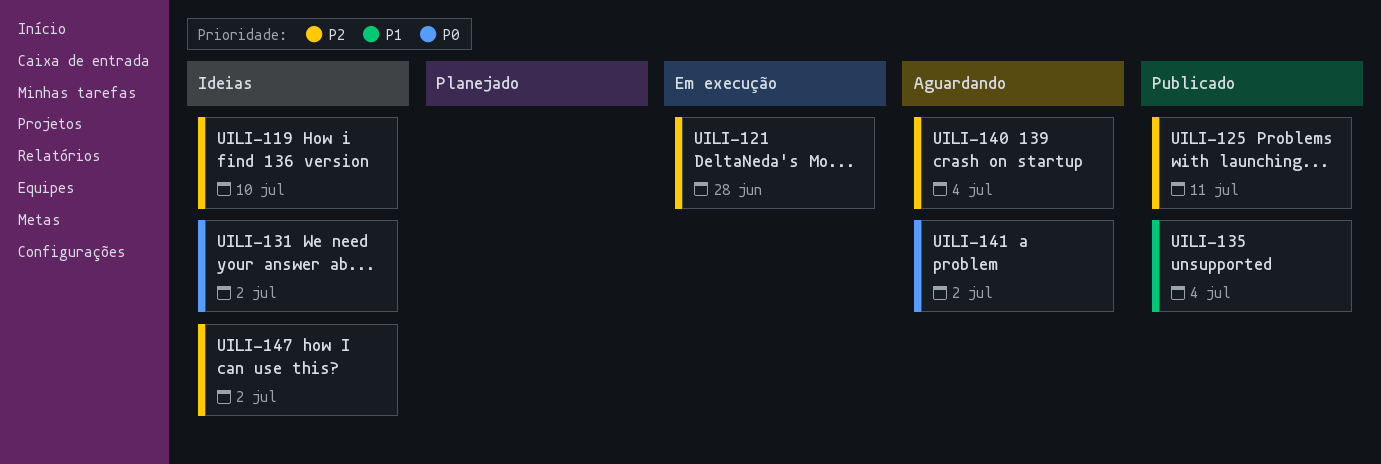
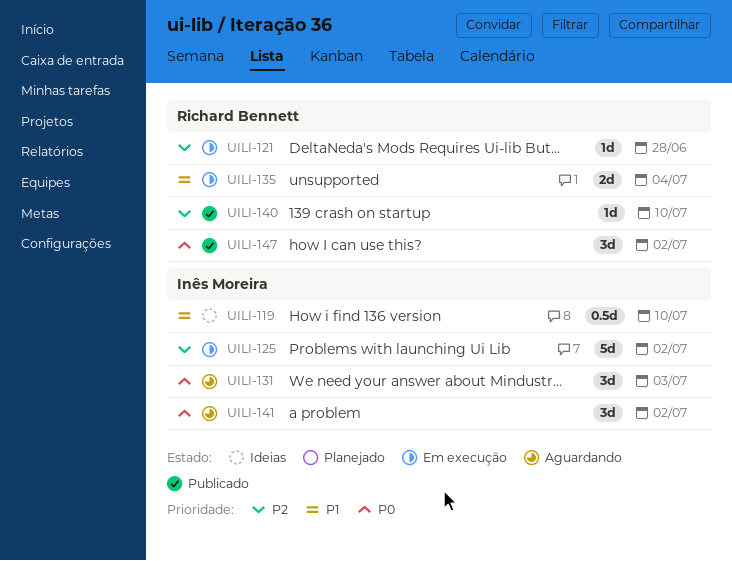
UILI-119, priority: P2 -> P1
UILI-125, status: Publicado -> Em execução
UILI-125, due: Jul 11 -> Jul 2
UILI-131, status: Ideias -> Aguardando
UILI-131, due: Jul 2 -> Jul 3
UILI-135, status: Publicado -> Em execução
UILI-140, status: Aguardando -> Publicado
UILI-140, due: Jul 4 -> Jul 10
UILI-147, status: Ideias -> Publicado
UILI-147, priority: P2 -> P0

